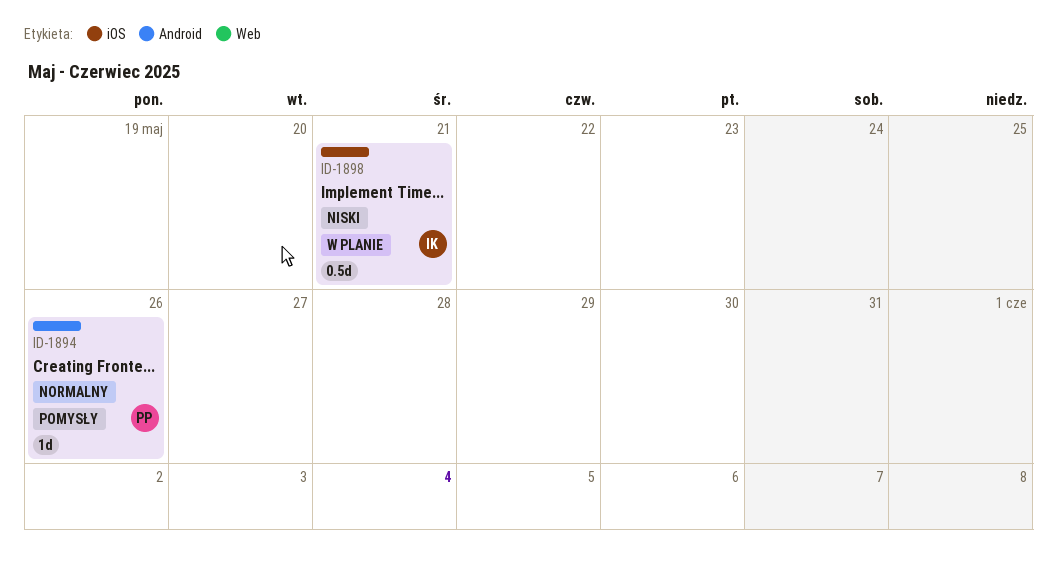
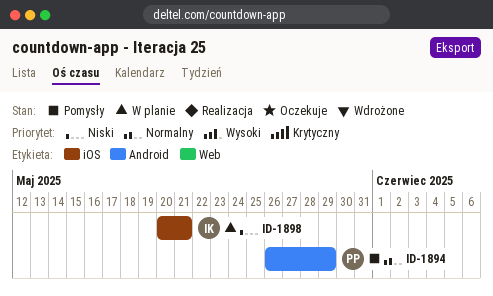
ID-1894, due: May 26 -> May 29

